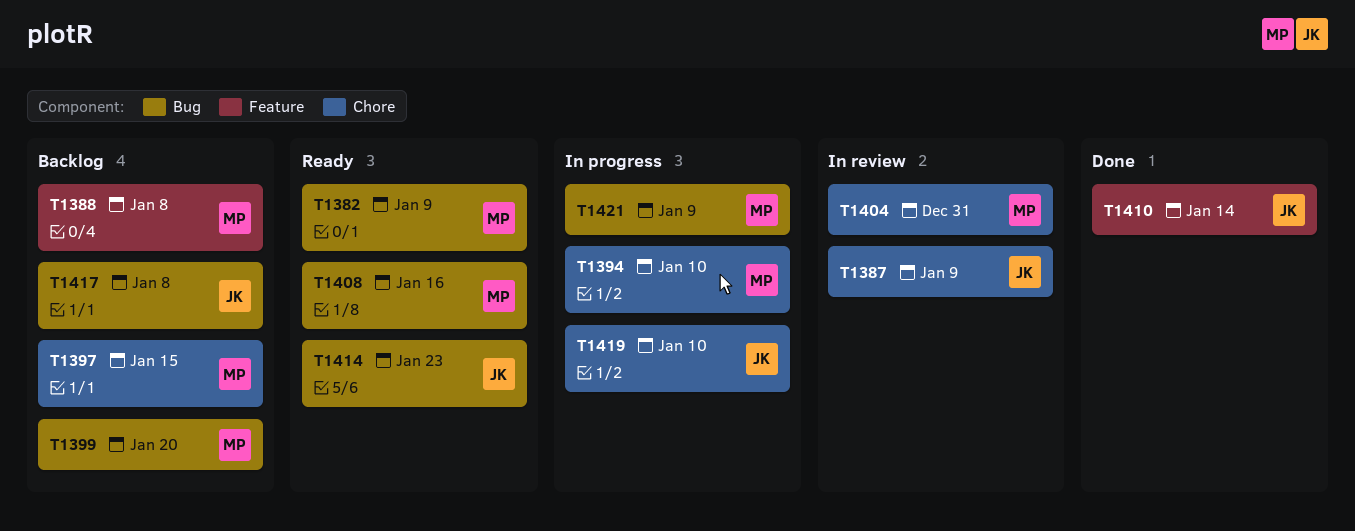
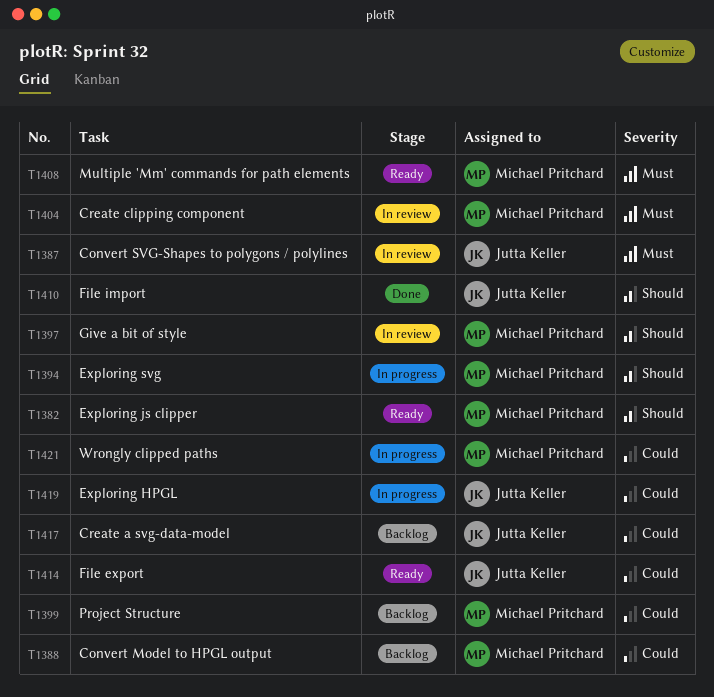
T1397, status: Backlog -> In review

